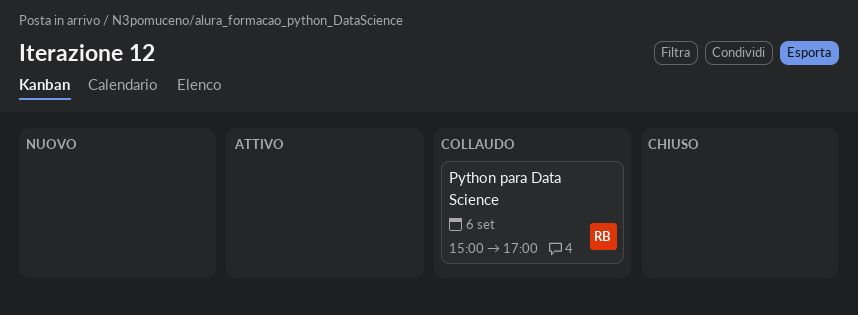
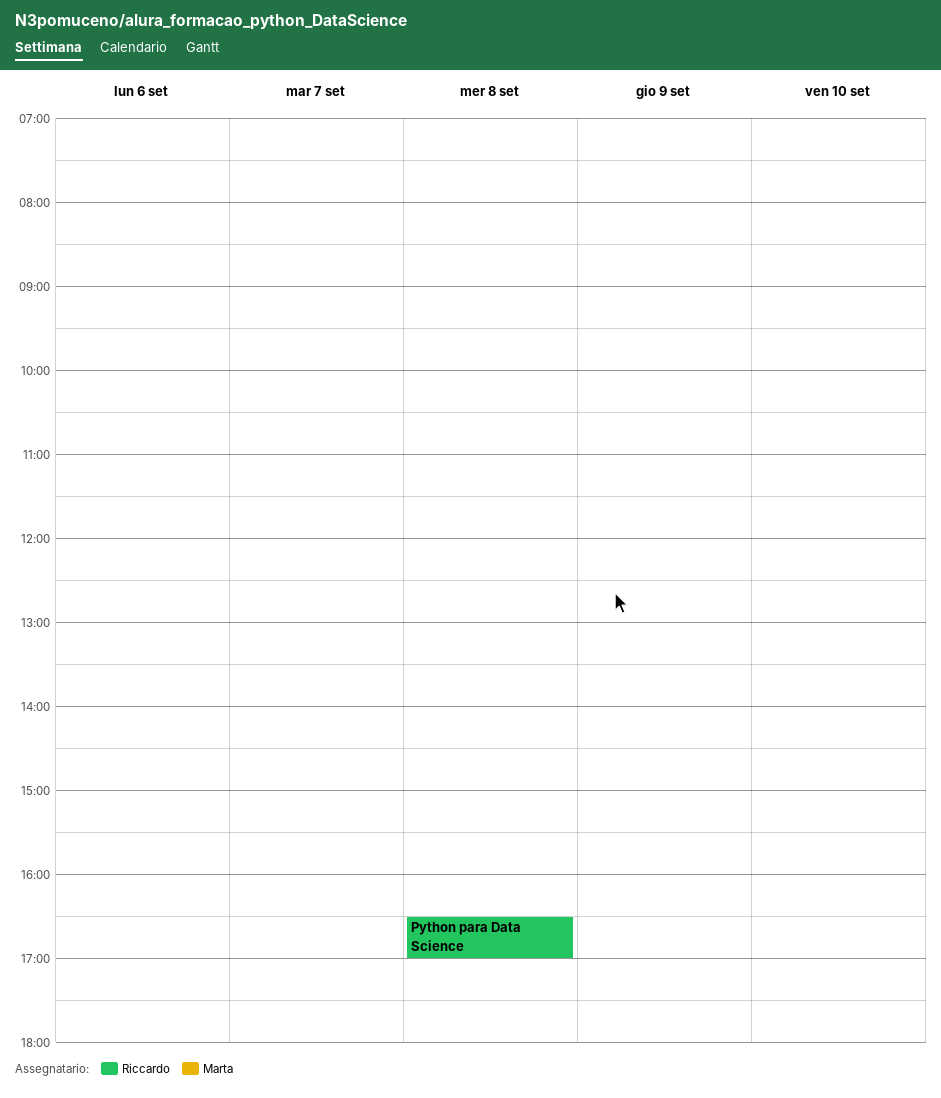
Python para Data Science, day: Sep 6 -> Sep 8
Python para Data Science, begins: 15:00 -> 16:30

